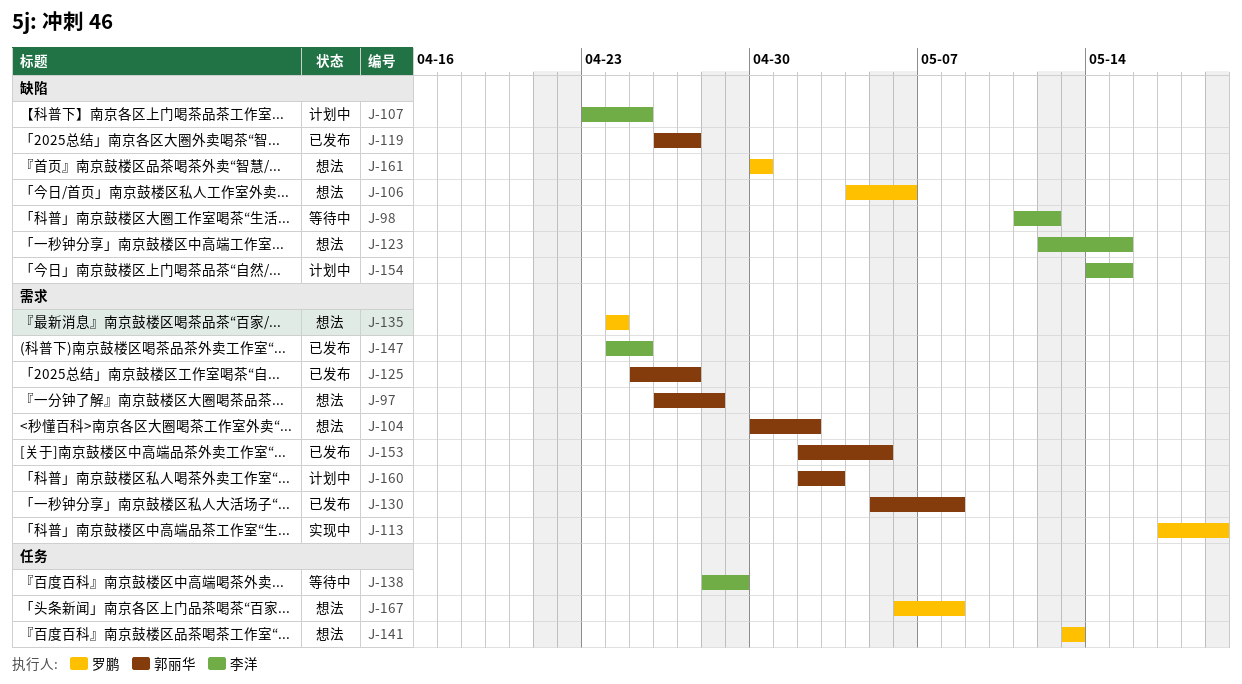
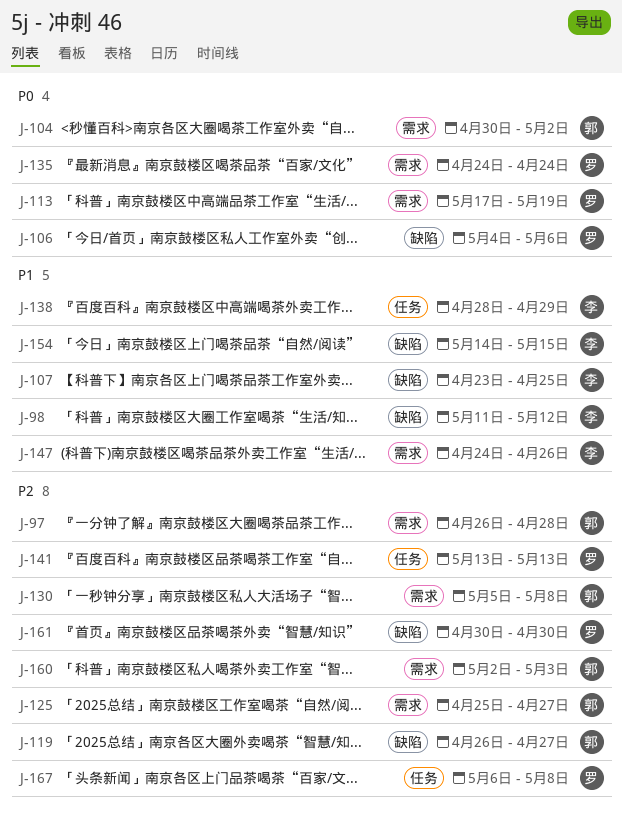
J-123: present -> none
J-147, due: Apr 25 -> Apr 26
J-153: present -> none

